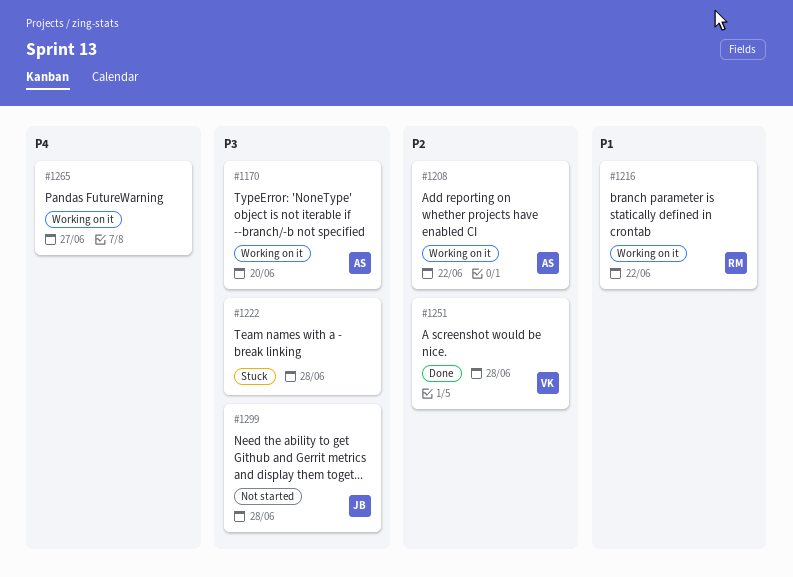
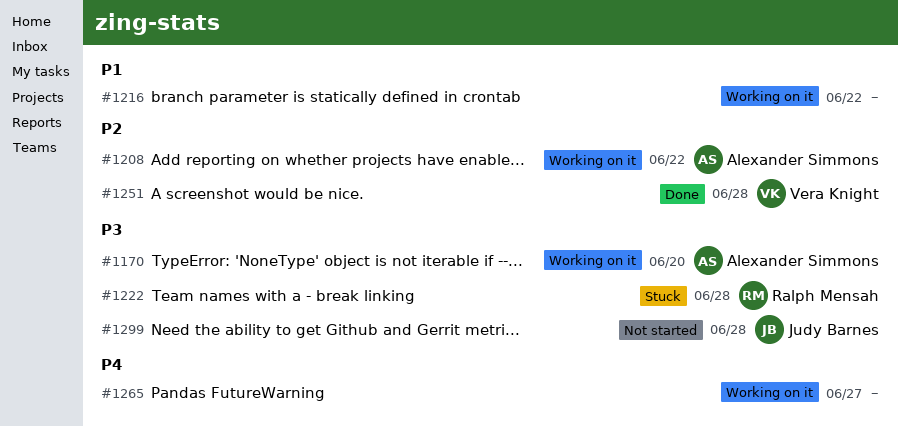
#1216, owner: Ralph Mensah -> none
#1222, owner: none -> Ralph Mensah

